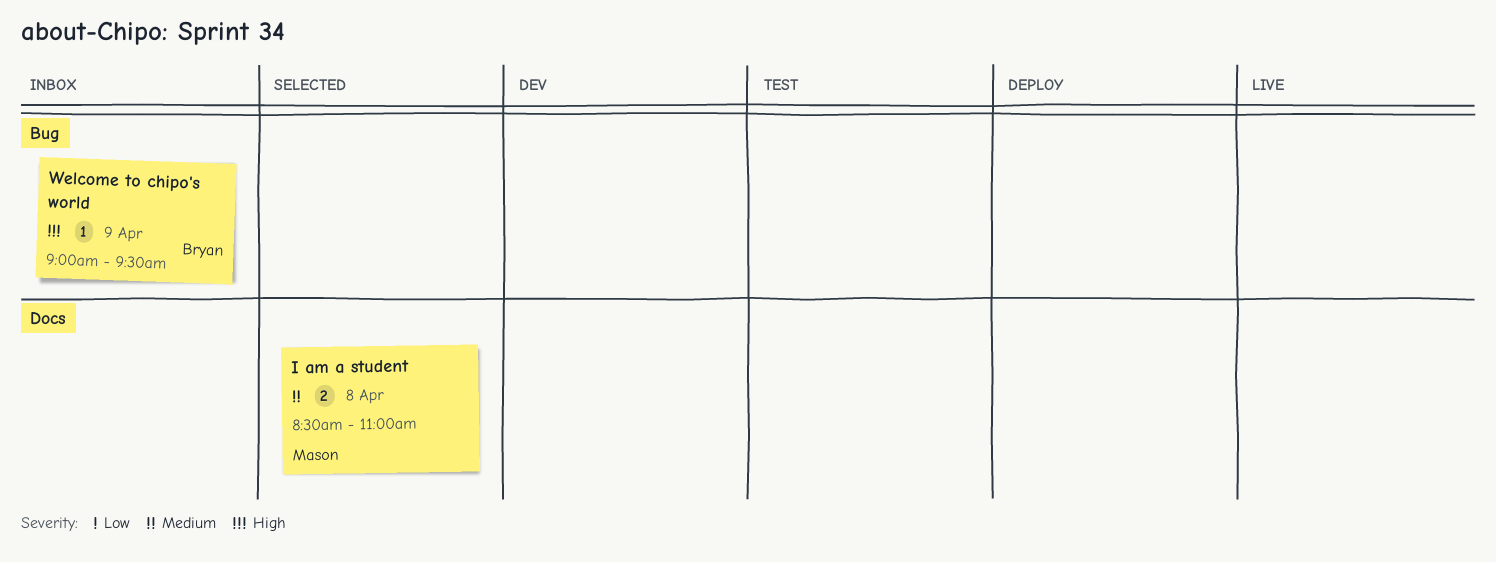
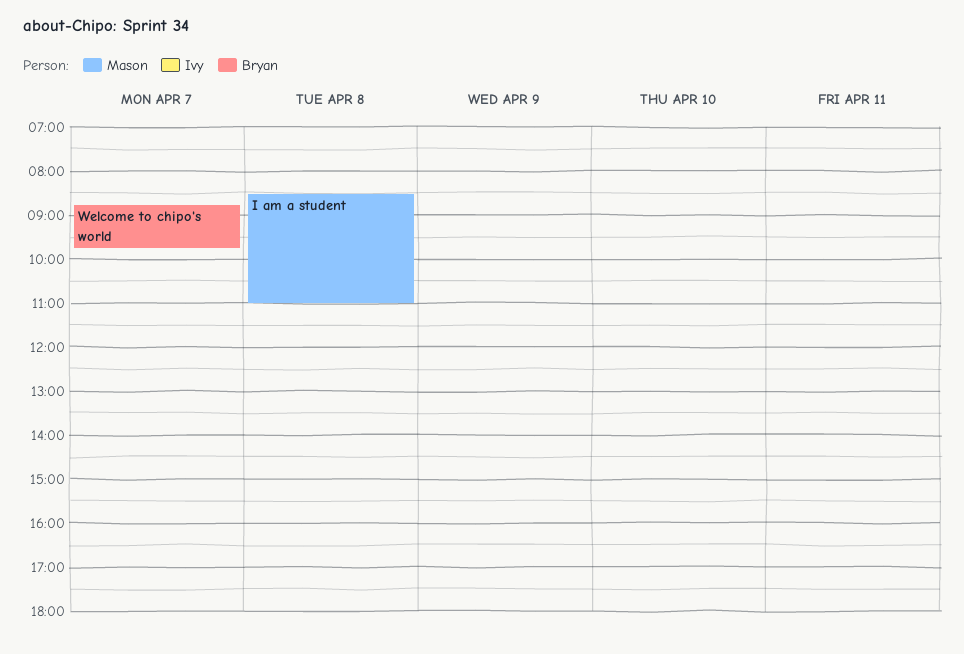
Welcome to chipo's world, day: Apr 9 -> Apr 7
Welcome to chipo's world, begins: 09:00 -> 08:45
Welcome to chipo's world, ends: 09:30 -> 09:45

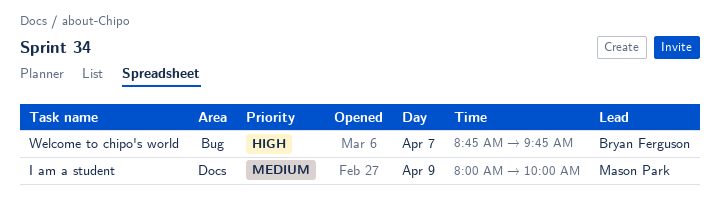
I am a student, day: Apr 8 -> Apr 9
I am a student, begins: 08:30 -> 08:00
I am a student, ends: 11:00 -> 10:00

